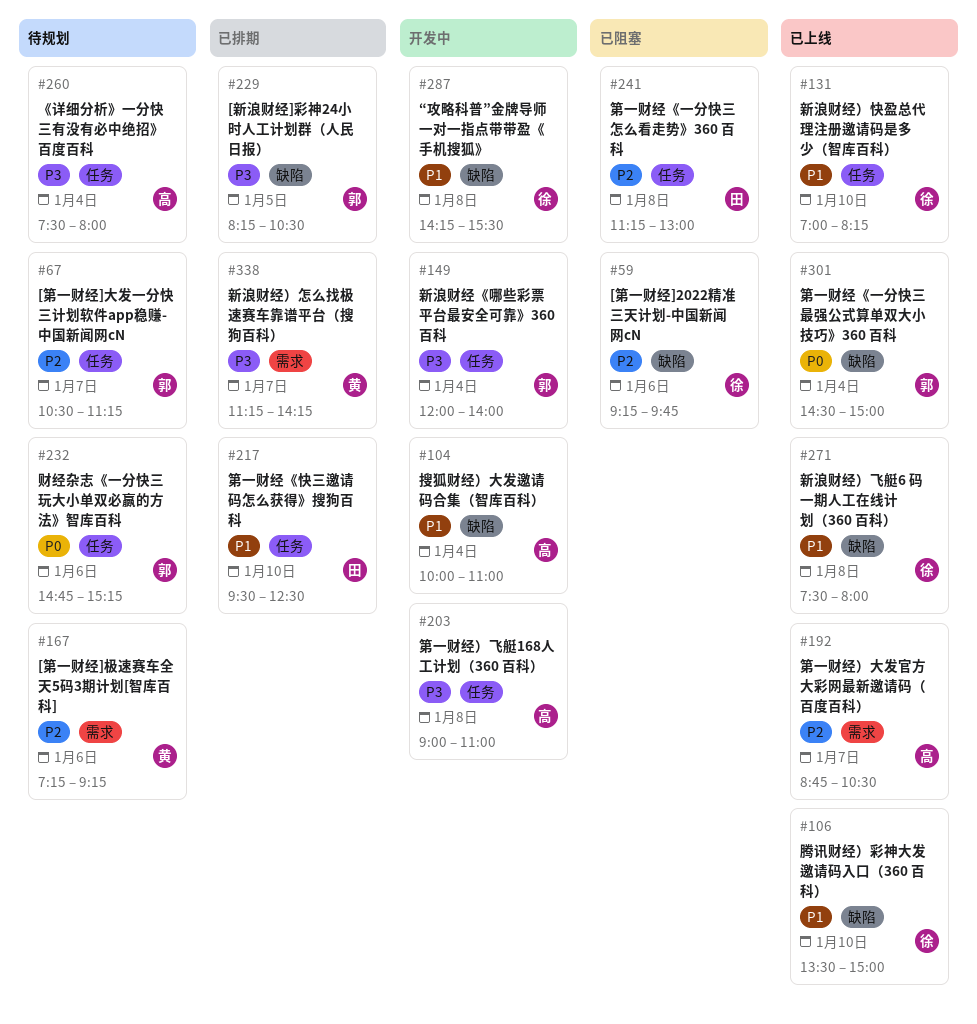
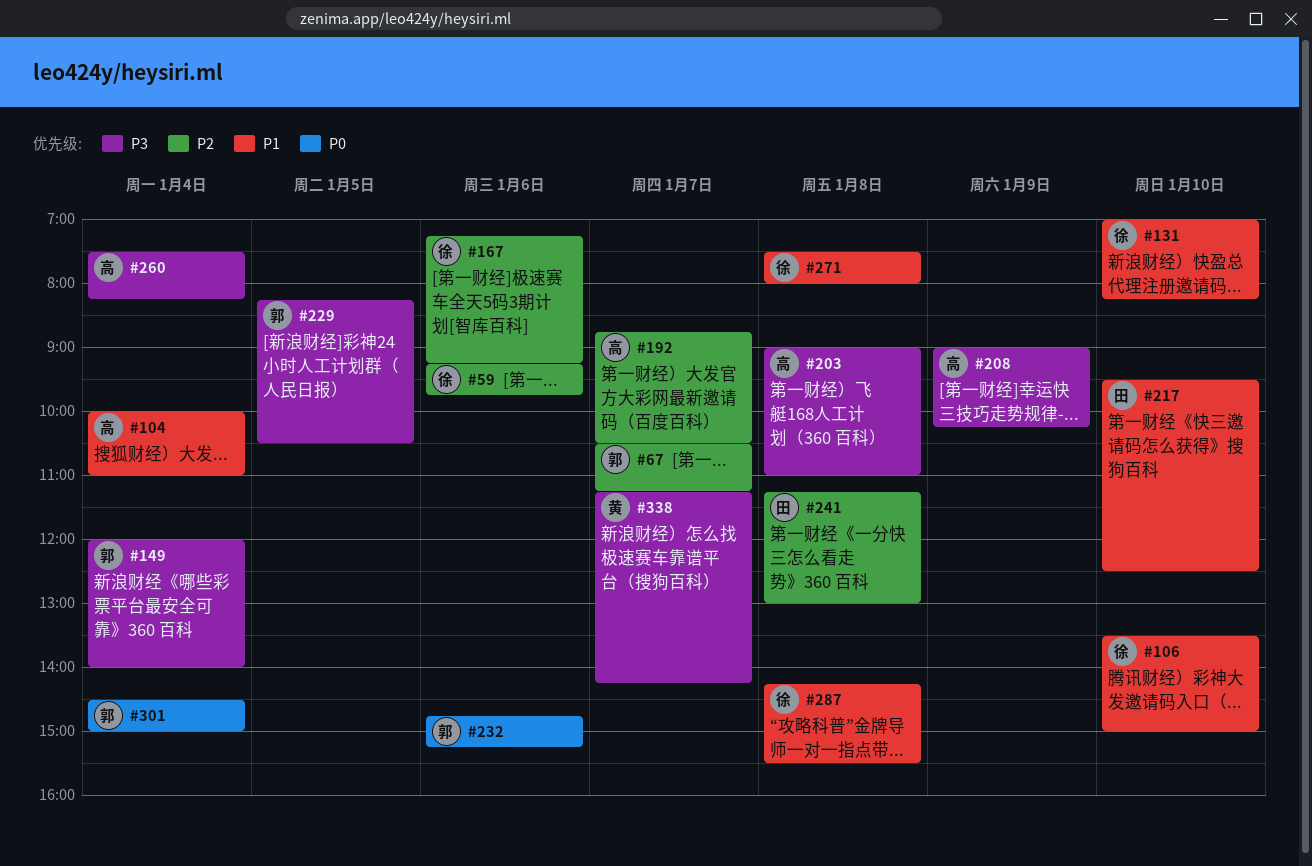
#167, owner: 黄 -> 徐
#208: none -> present
#260, ends: 08:00 -> 08:15

